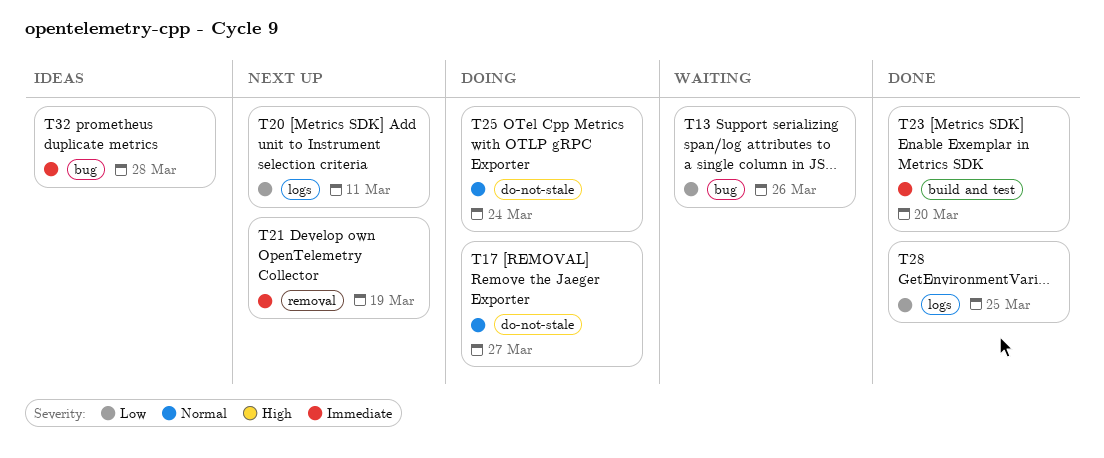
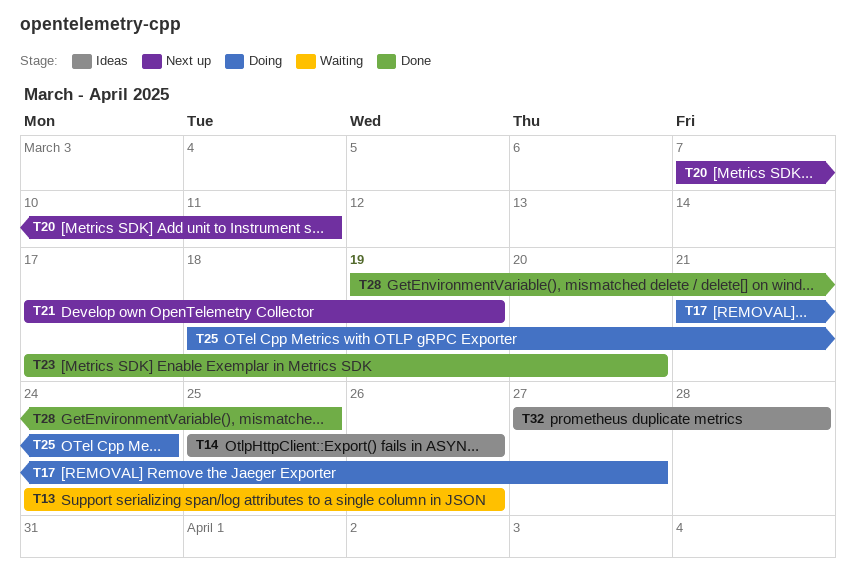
T14: none -> present

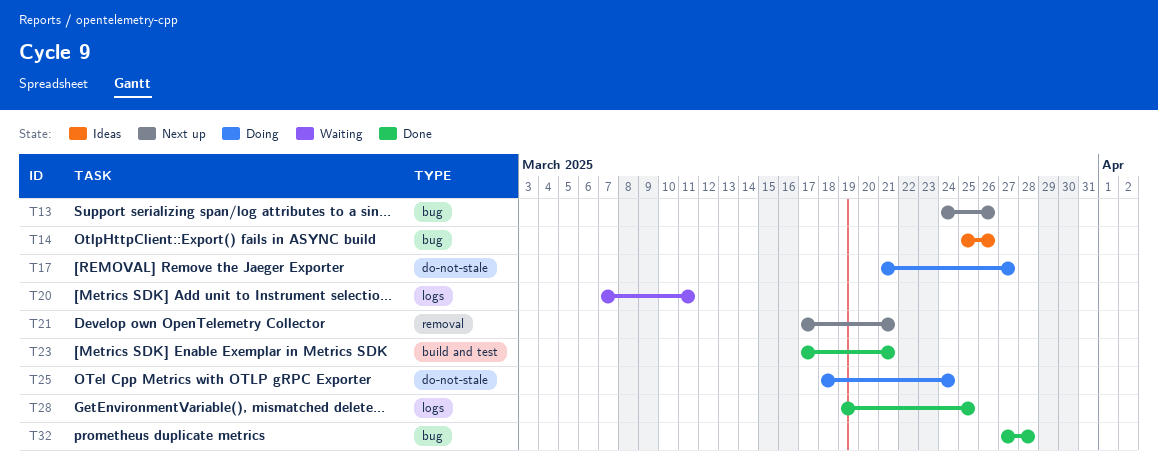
T13, status: Waiting -> Next up
T20, status: Next up -> Waiting
T21, due: Mar 19 -> Mar 21
T23, due: Mar 20 -> Mar 21
T32, status: Ideas -> Done

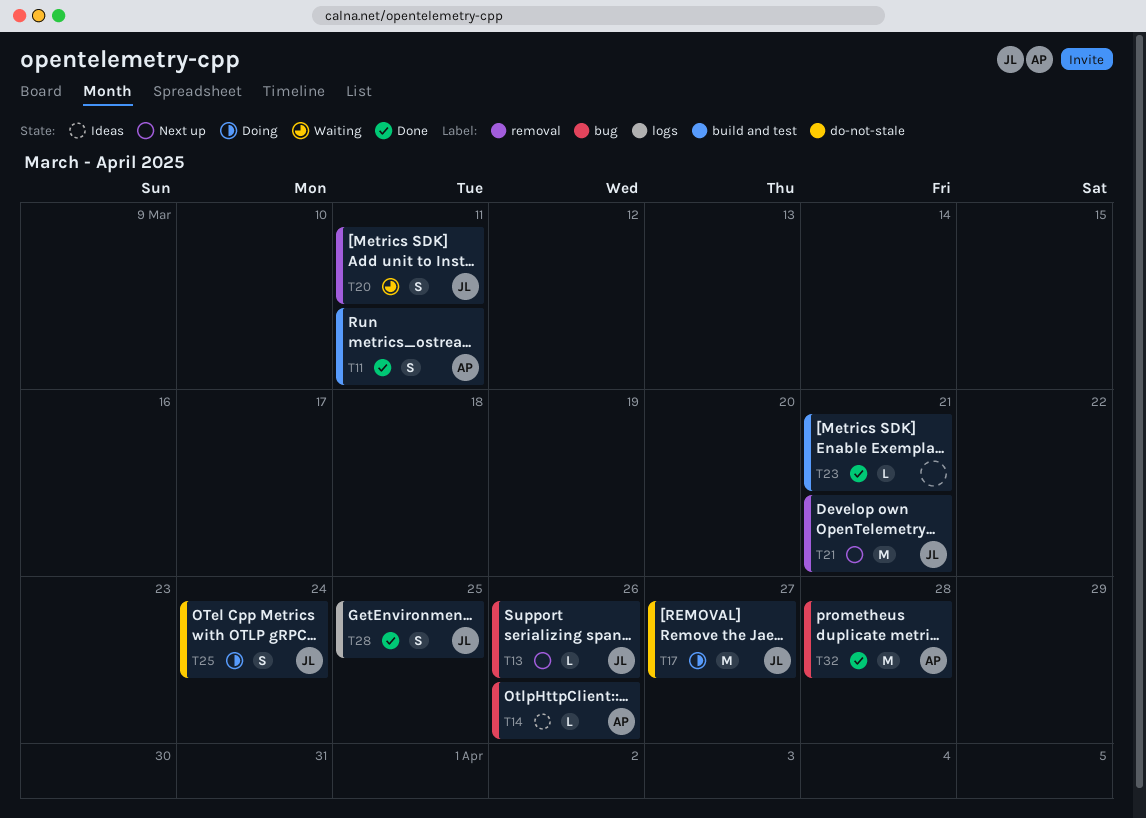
T11: none -> present
T20, label: logs -> removal

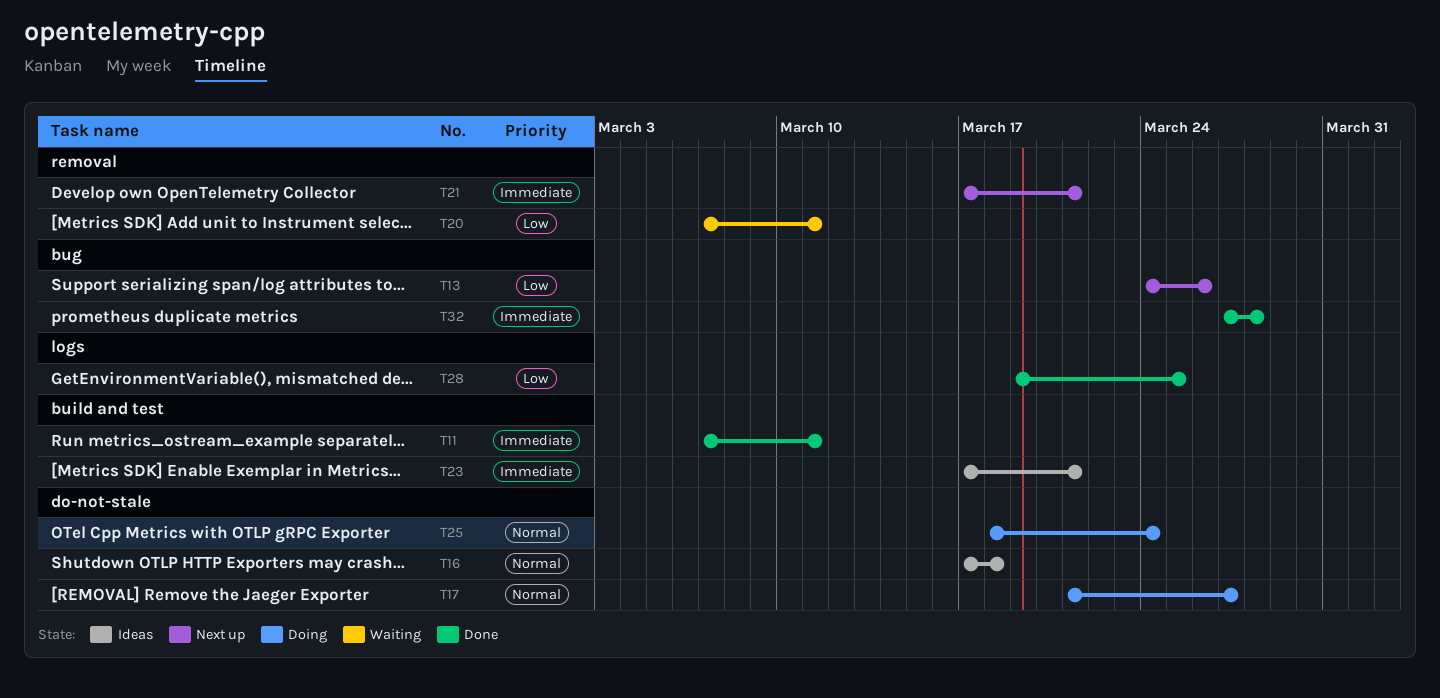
T14: present -> none
T16: none -> present
T23, status: Done -> Ideas

